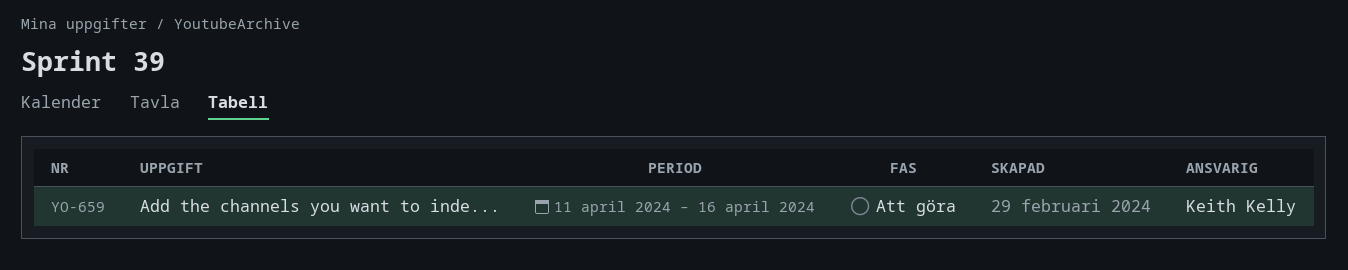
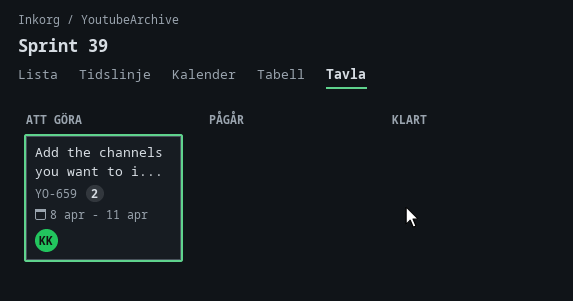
YO-659, start: Apr 11 -> Apr 8
YO-659, due: Apr 16 -> Apr 11

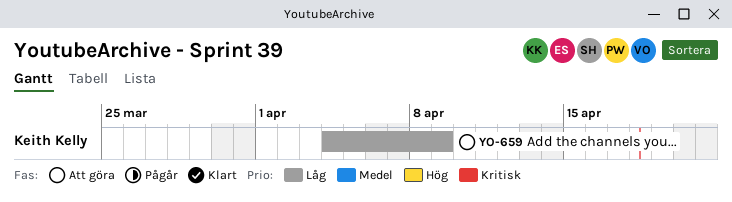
YO-659, start: Apr 8 -> Apr 4
YO-659, due: Apr 11 -> Apr 9

